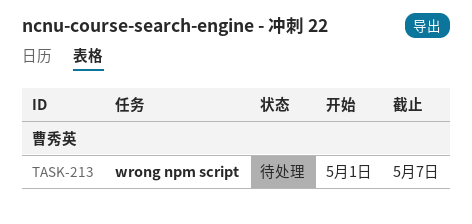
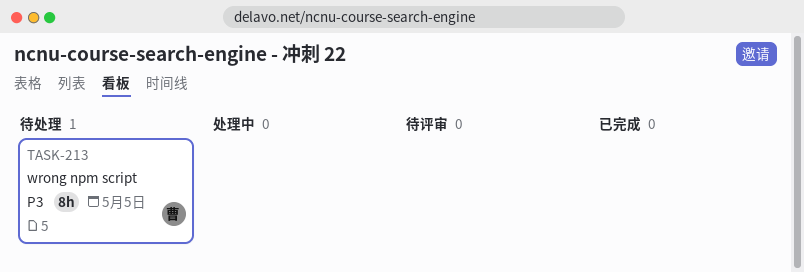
TASK-213, due: May 7 -> May 5

